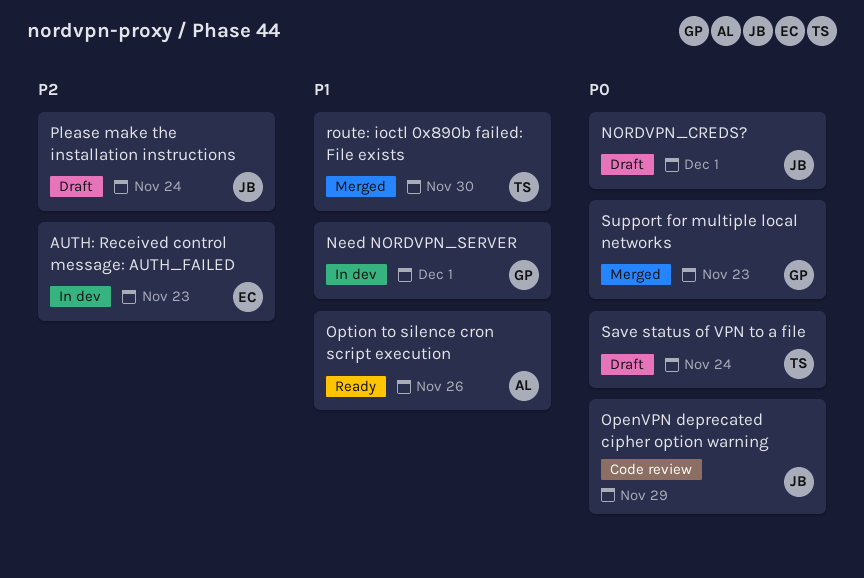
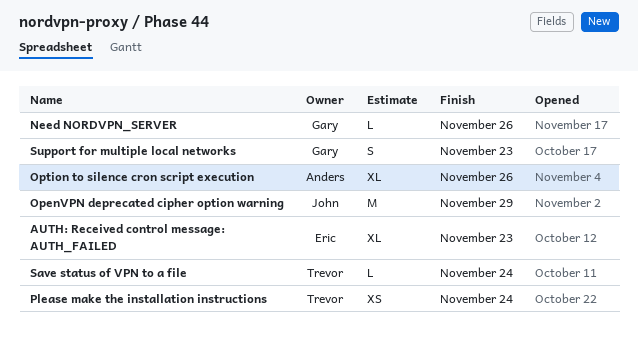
Need NORDVPN_SERVER, due: Dec 1 -> Nov 26
NORDVPN_CREDS?: present -> none
Please make the installation instructions, owner: John -> Trevor
route: ioctl 0x890b failed: File exists: present -> none

